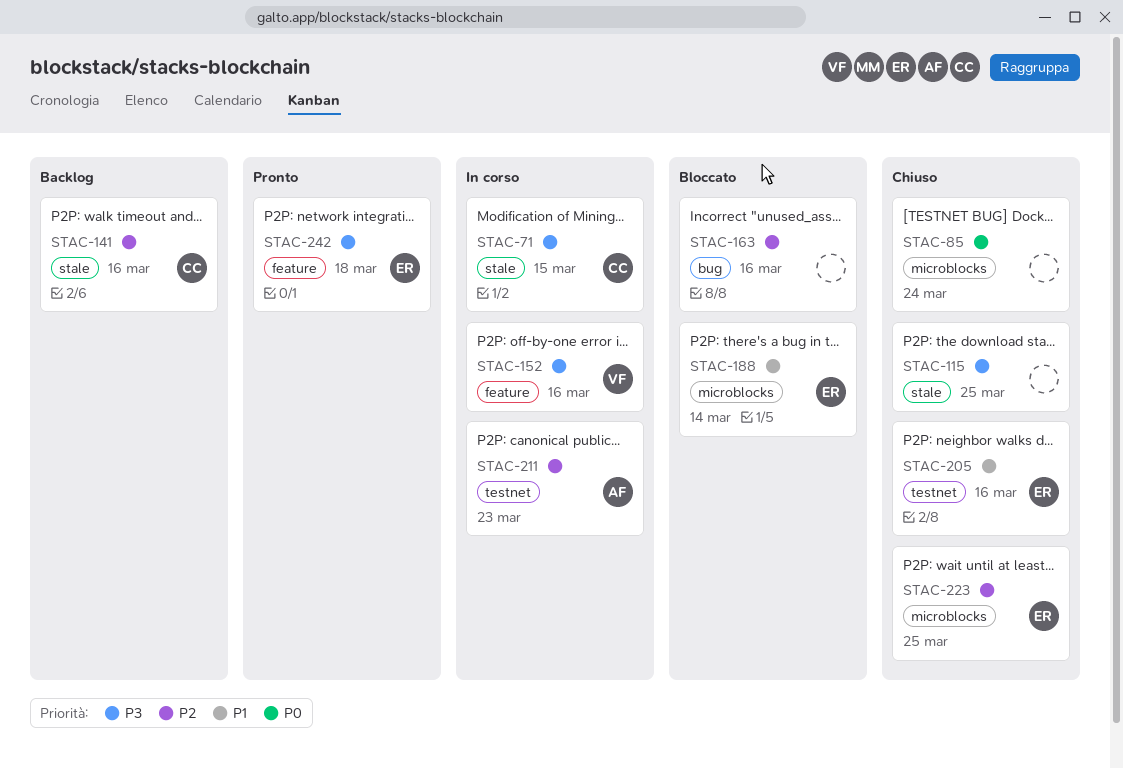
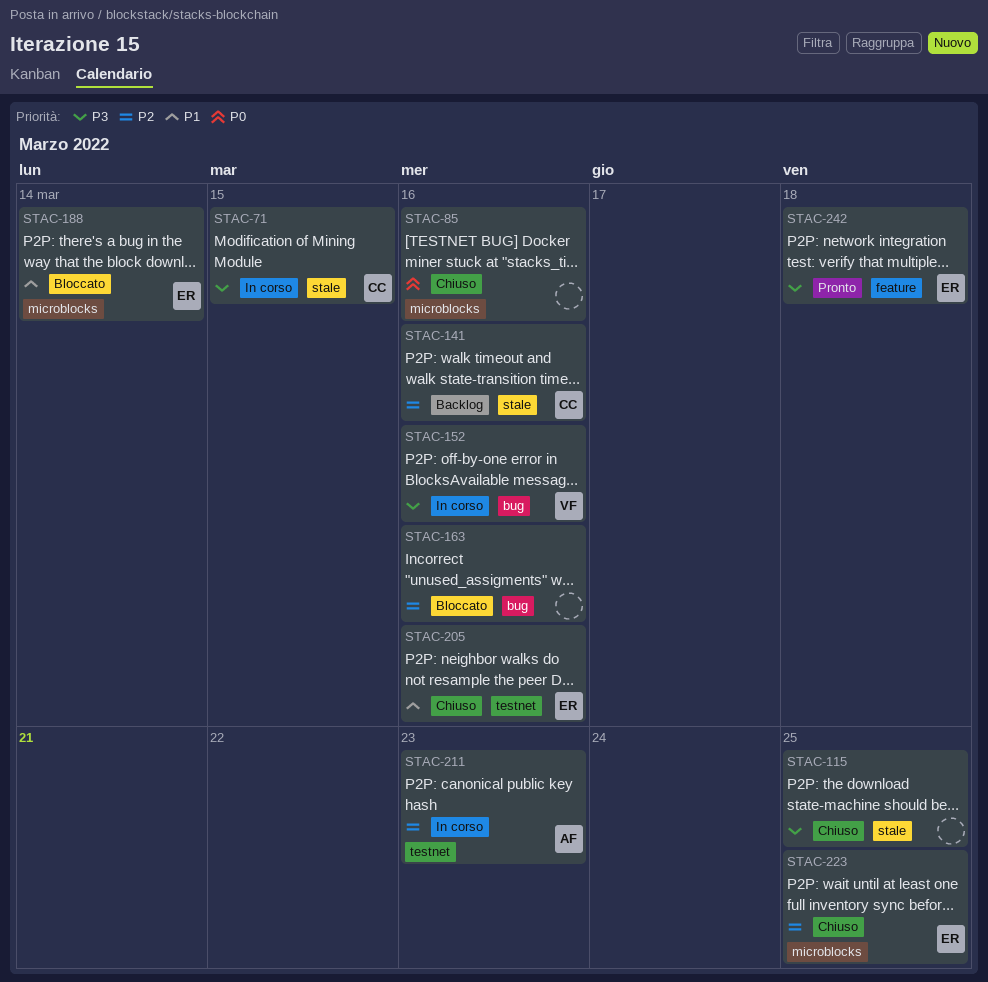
STAC-85, due: Mar 24 -> Mar 16
STAC-152, label: feature -> bug

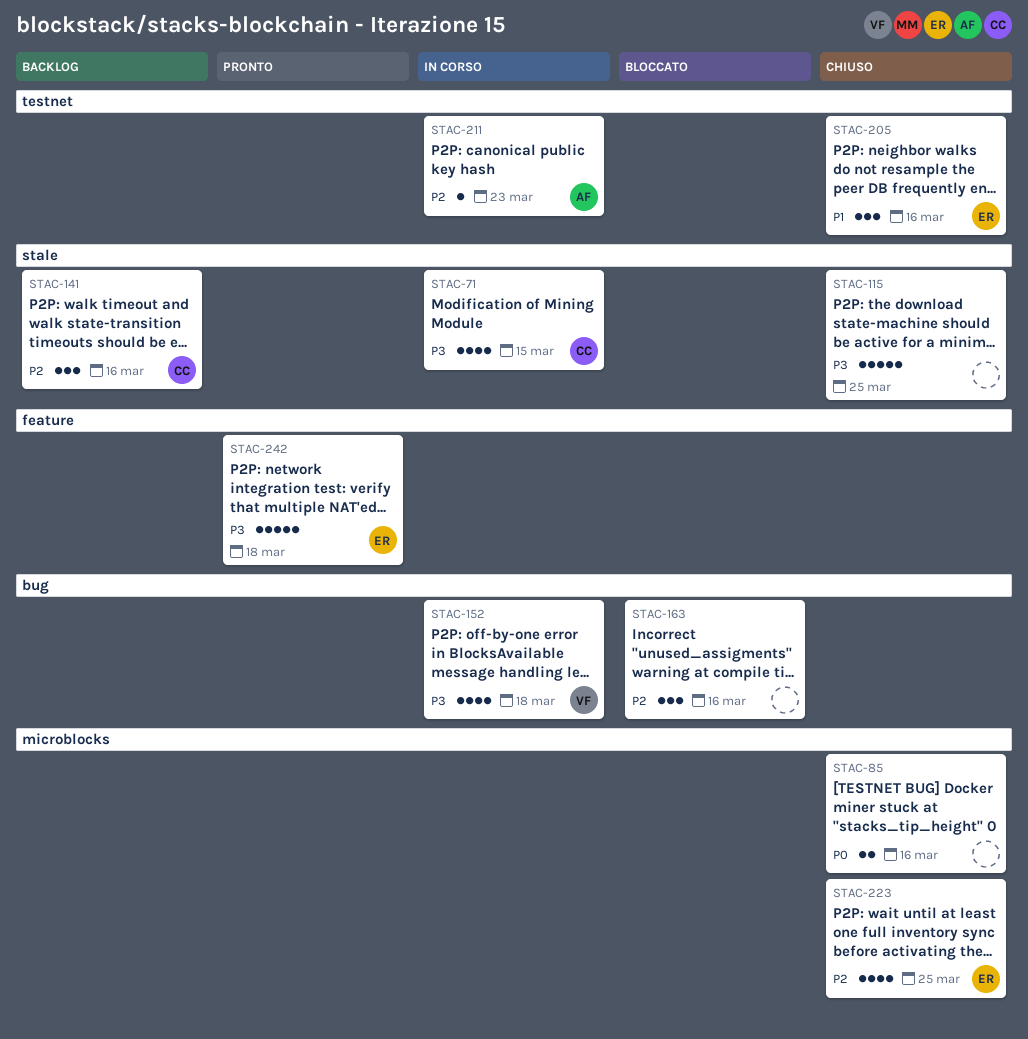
STAC-152, due: Mar 16 -> Mar 18
STAC-188: present -> none

